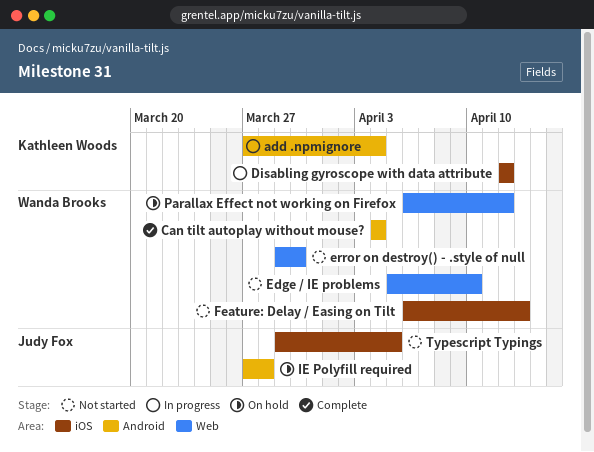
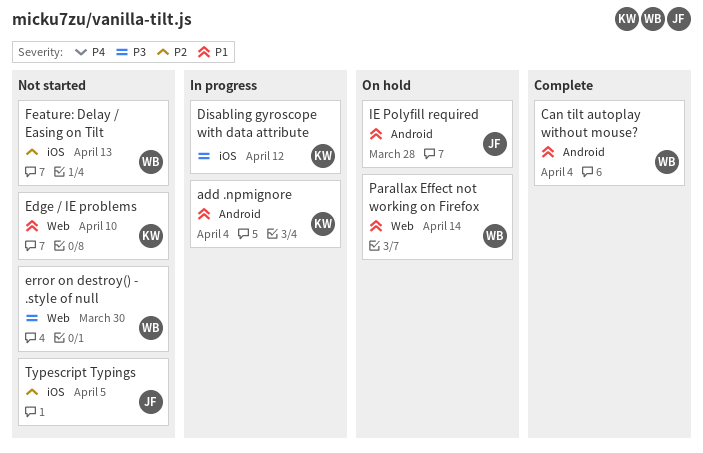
Edge / IE problems, owner: Wanda Brooks -> Kathleen Woods
Parallax Effect not working on Firefox, due: Apr 12 -> Apr 14

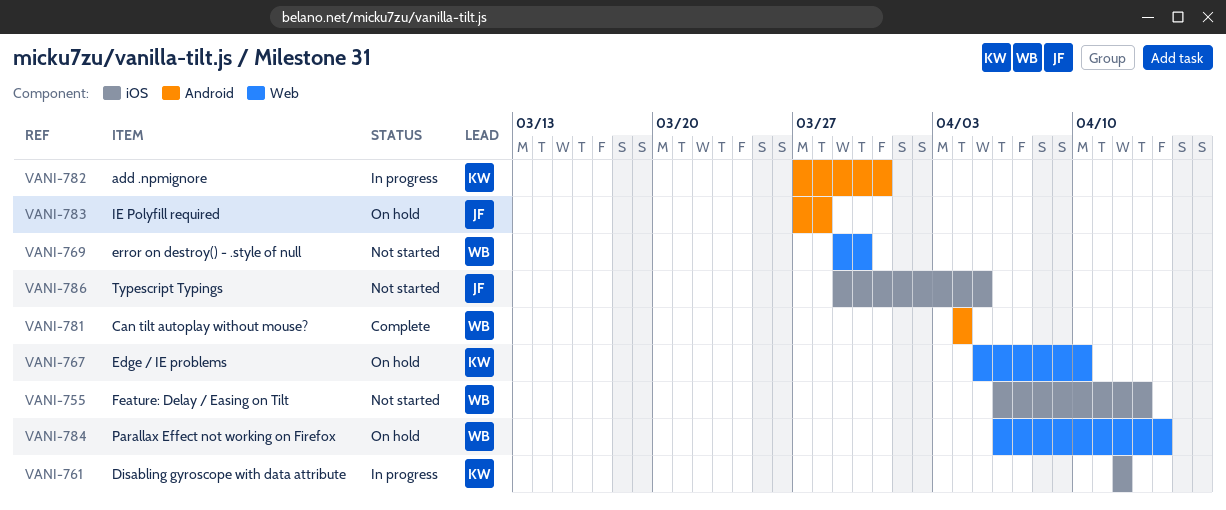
add .npmignore, due: Apr 4 -> Mar 31
Edge / IE problems, status: Not started -> On hold

